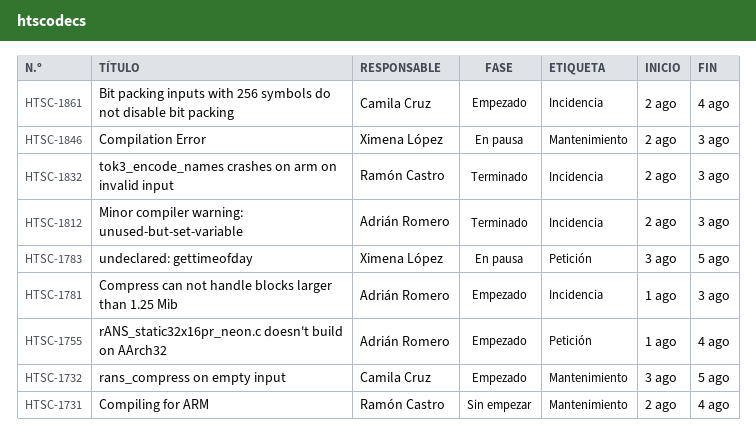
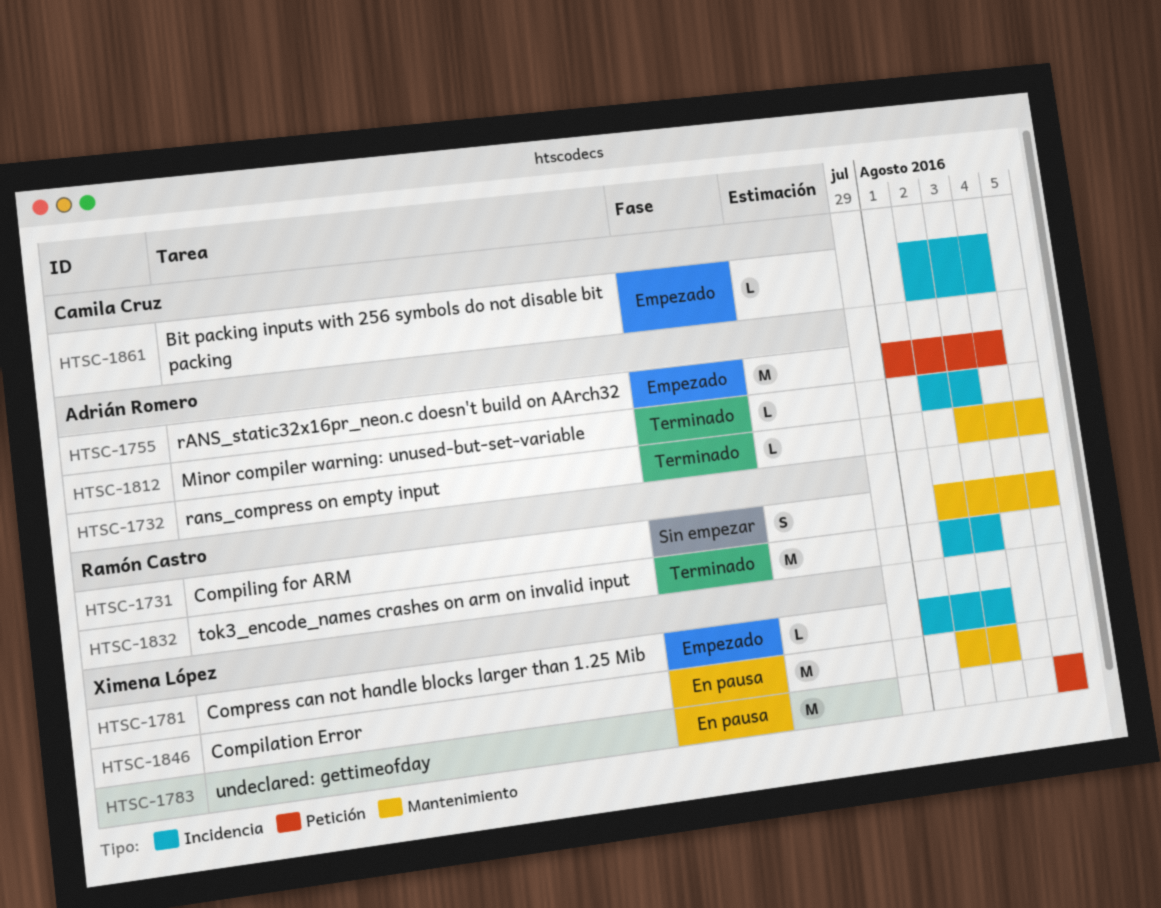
HTSC-1731, due: Aug 4 -> Aug 5
HTSC-1732, status: Empezado -> Terminado
HTSC-1732, owner: Camila Cruz -> Adrián Romero
HTSC-1781, owner: Adrián Romero -> Ximena López
HTSC-1783, start: Aug 3 -> Aug 5

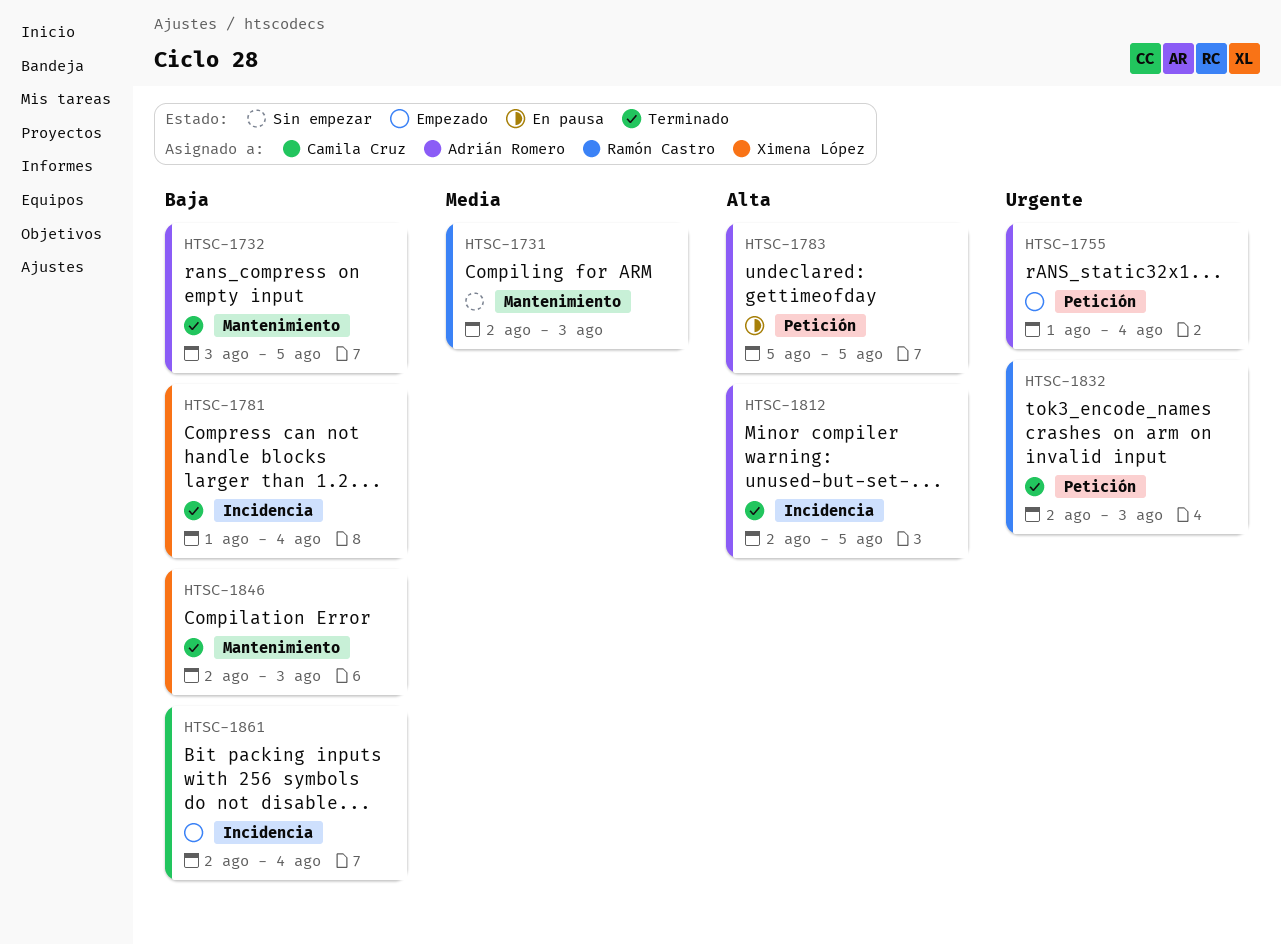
HTSC-1731, due: Aug 5 -> Aug 3
HTSC-1781, status: Empezado -> Terminado
HTSC-1781, due: Aug 3 -> Aug 4
HTSC-1783, owner: Ximena López -> Adrián Romero
HTSC-1812, due: Aug 3 -> Aug 5
HTSC-1832, label: Incidencia -> Petición
HTSC-1846, status: En pausa -> Terminado

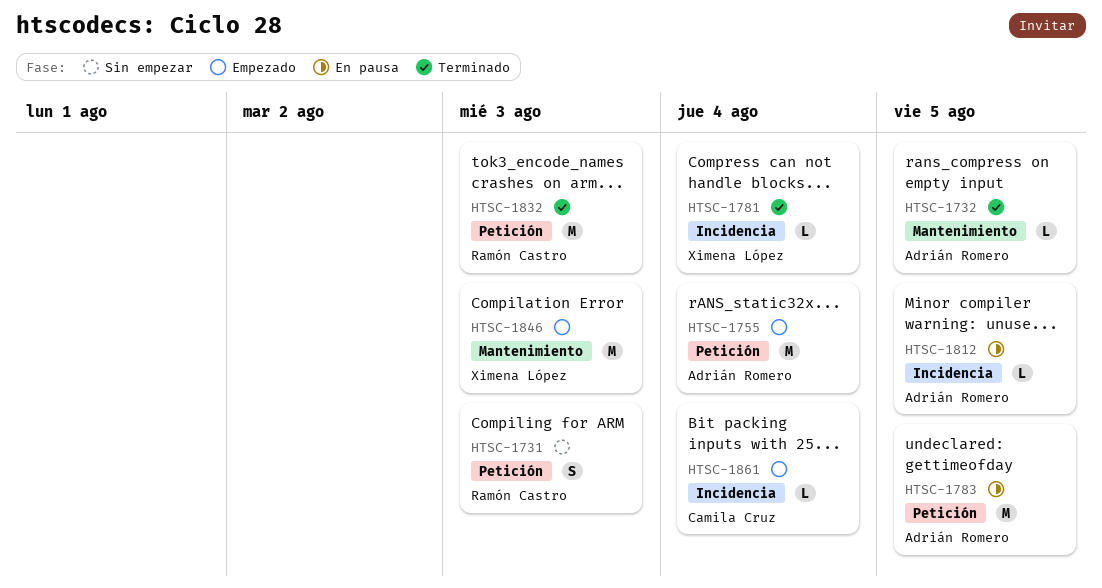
HTSC-1731, label: Mantenimiento -> Petición
HTSC-1812, status: Terminado -> En pausa
HTSC-1846, status: Terminado -> Empezado

